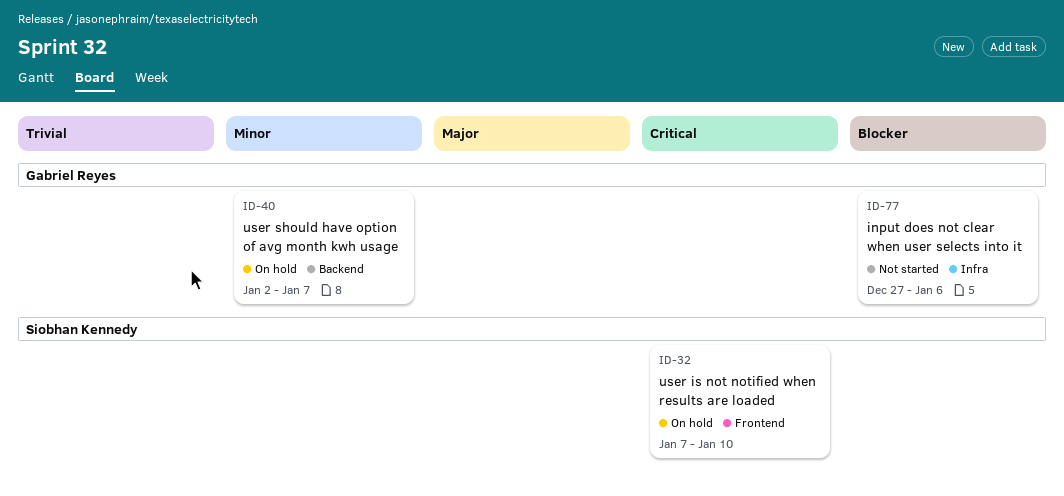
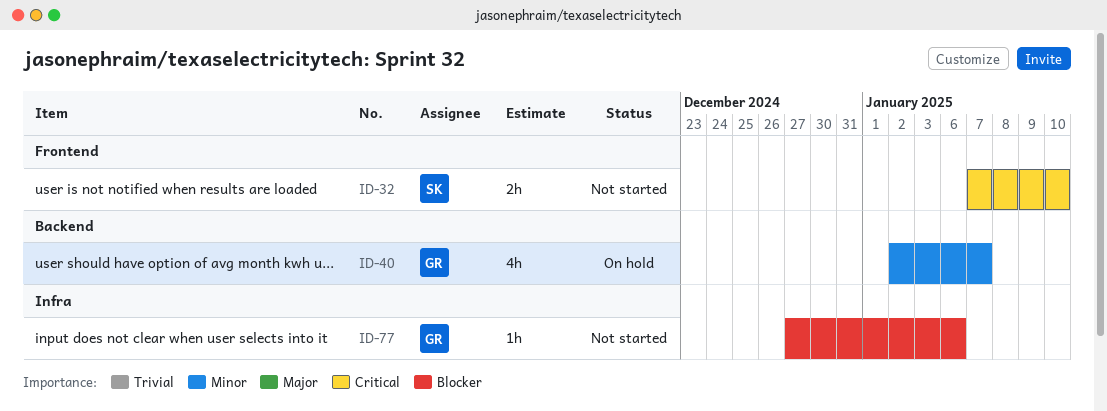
ID-32, status: On hold -> Not started

